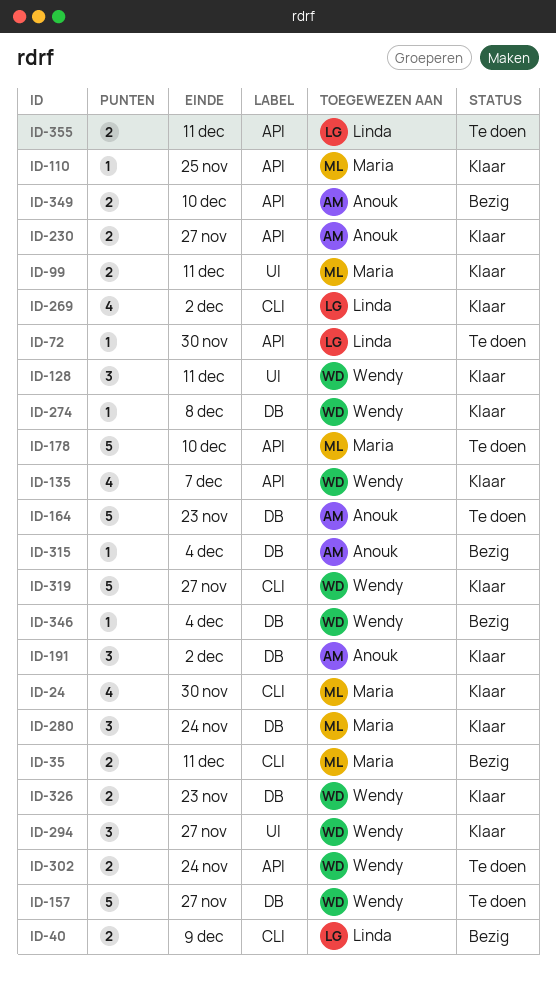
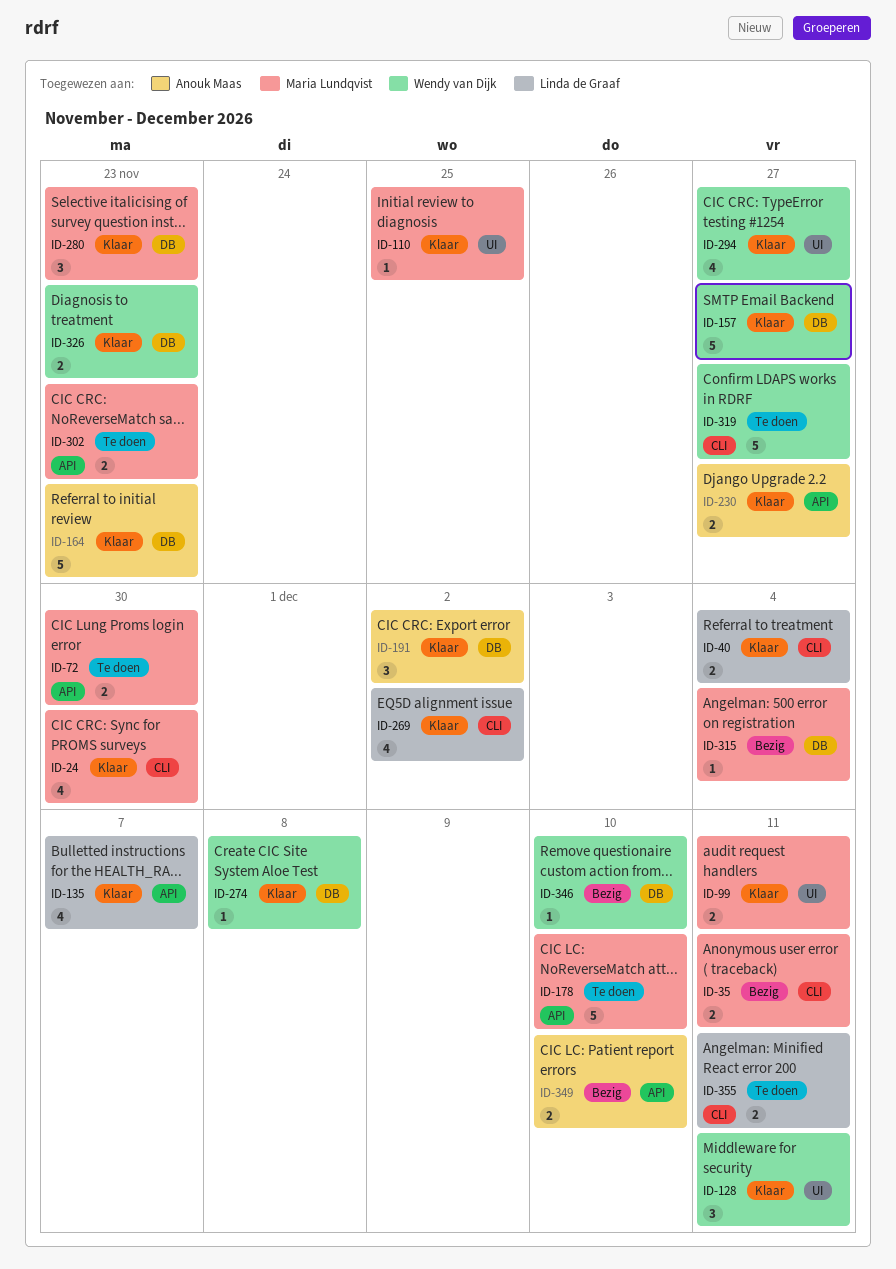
ID-40, status: Bezig -> Klaar
ID-40, due: Dec 9 -> Dec 4
ID-72, owner: Linda de Graaf -> Maria Lundqvist
ID-72, estimate: 1 -> 2
ID-110, label: API -> UI
ID-135, owner: Wendy van Dijk -> Linda de Graaf
ID-157, status: Te doen -> Klaar
ID-164, status: Te doen -> Klaar
ID-280, due: Nov 24 -> Nov 23
ID-294, estimate: 3 -> 4
ID-302, owner: Wendy van Dijk -> Maria Lundqvist
ID-302, due: Nov 24 -> Nov 23
ID-315, owner: Anouk Maas -> Maria Lundqvist
ID-319, status: Klaar -> Te doen
ID-346, due: Dec 4 -> Dec 10
ID-355, label: API -> CLI

